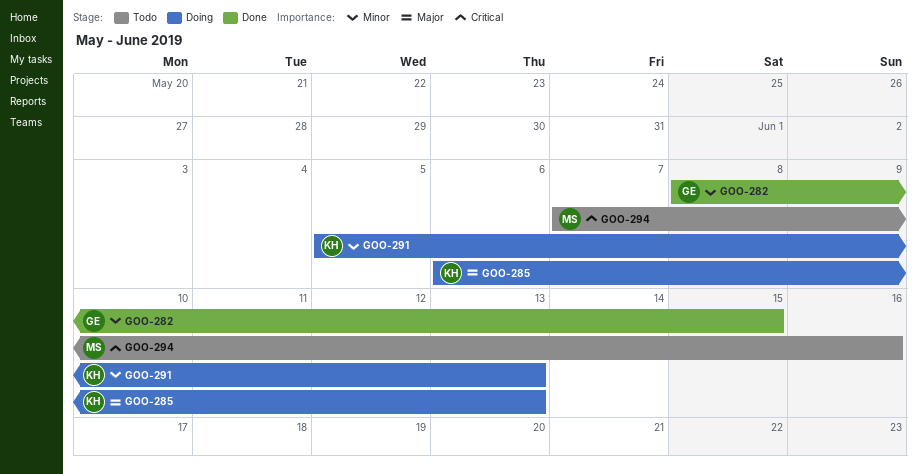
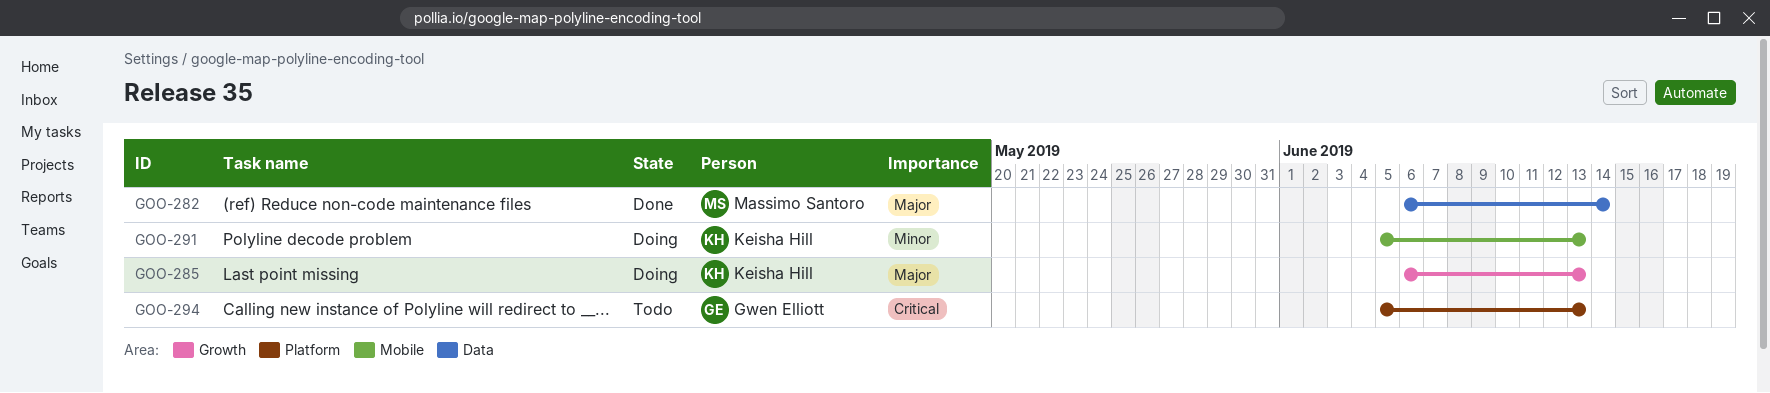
GOO-282, owner: Gwen Elliott -> Massimo Santoro
GOO-282, priority: Minor -> Major
GOO-282, start: Jun 8 -> Jun 6
GOO-282, due: Jun 15 -> Jun 14
GOO-294, owner: Massimo Santoro -> Gwen Elliott
GOO-294, start: Jun 7 -> Jun 5
GOO-294, due: Jun 16 -> Jun 13

